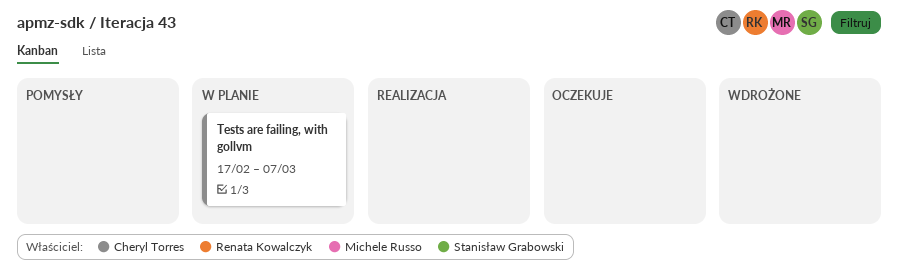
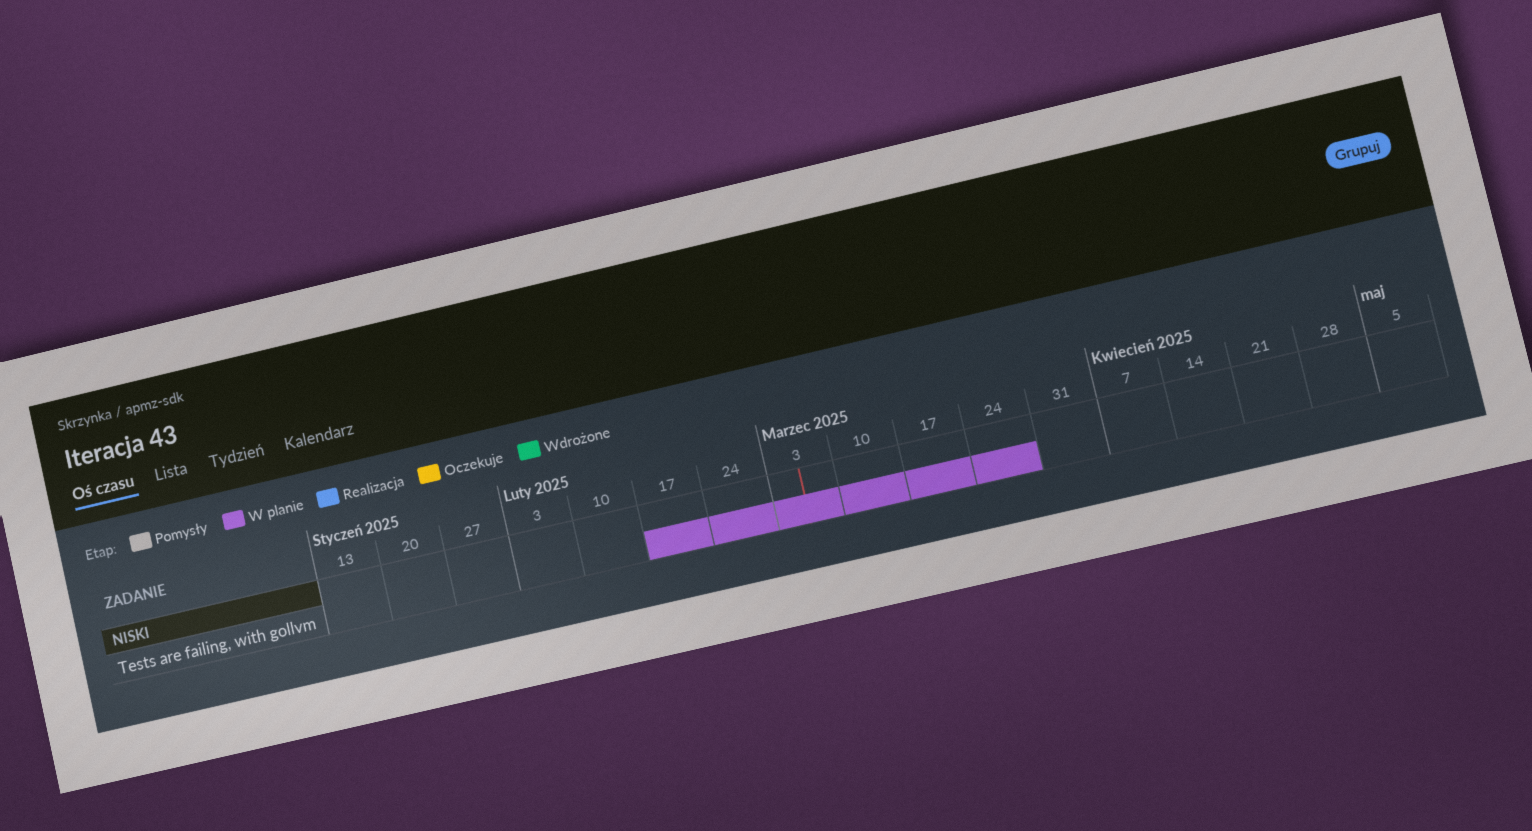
Tests are failing, with gollvm, due: Mar 7 -> Mar 28

